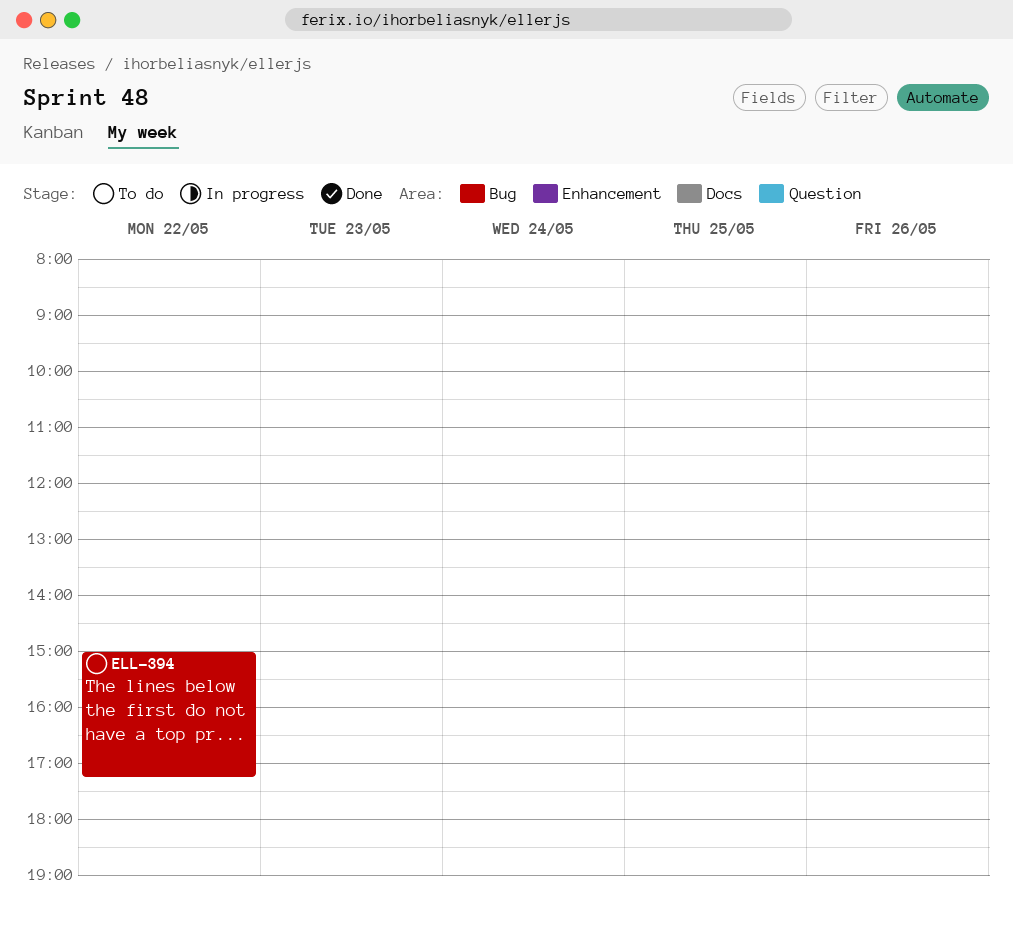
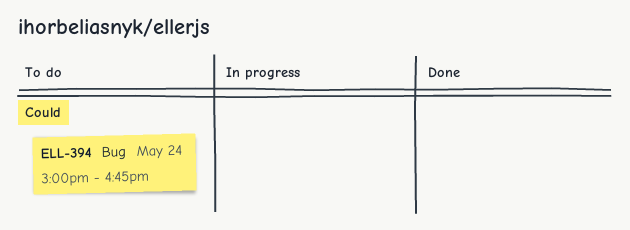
ELL-394, day: May 22 -> May 24
ELL-394, ends: 17:15 -> 16:45

